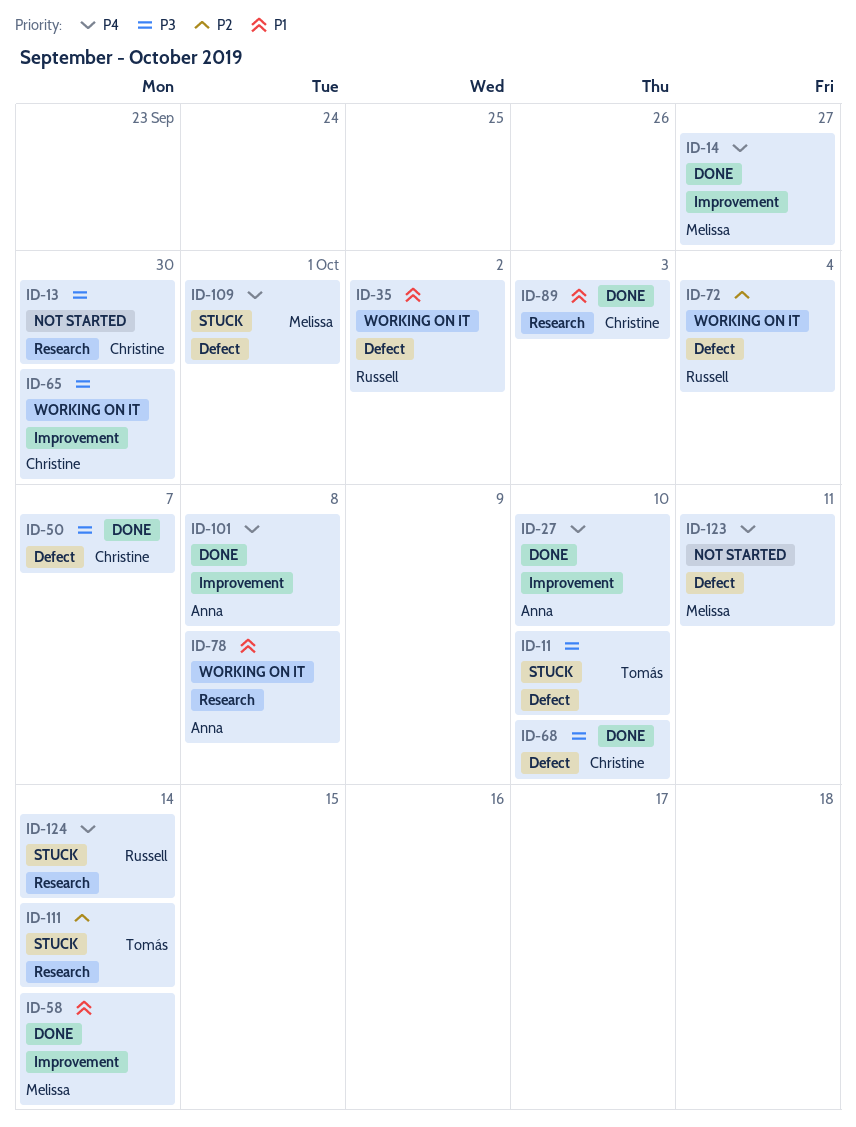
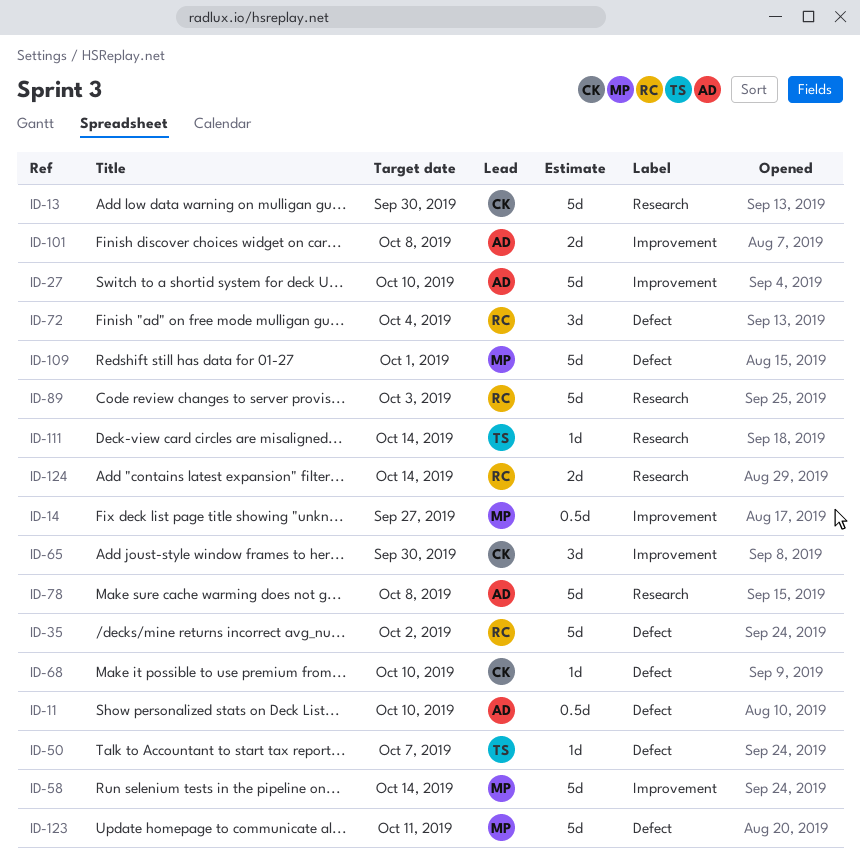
ID-11, owner: Tomás -> Anna
ID-50, owner: Christine -> Tomás
ID-89, owner: Christine -> Russell

